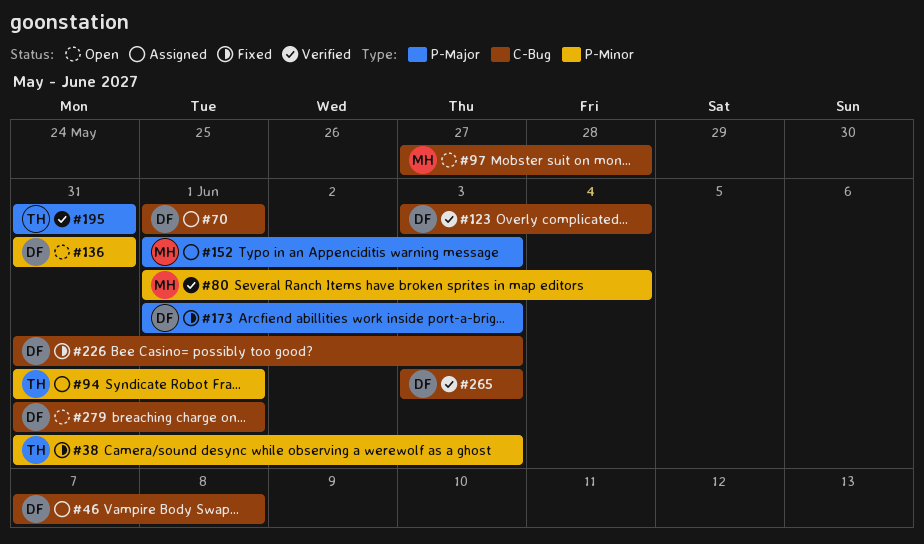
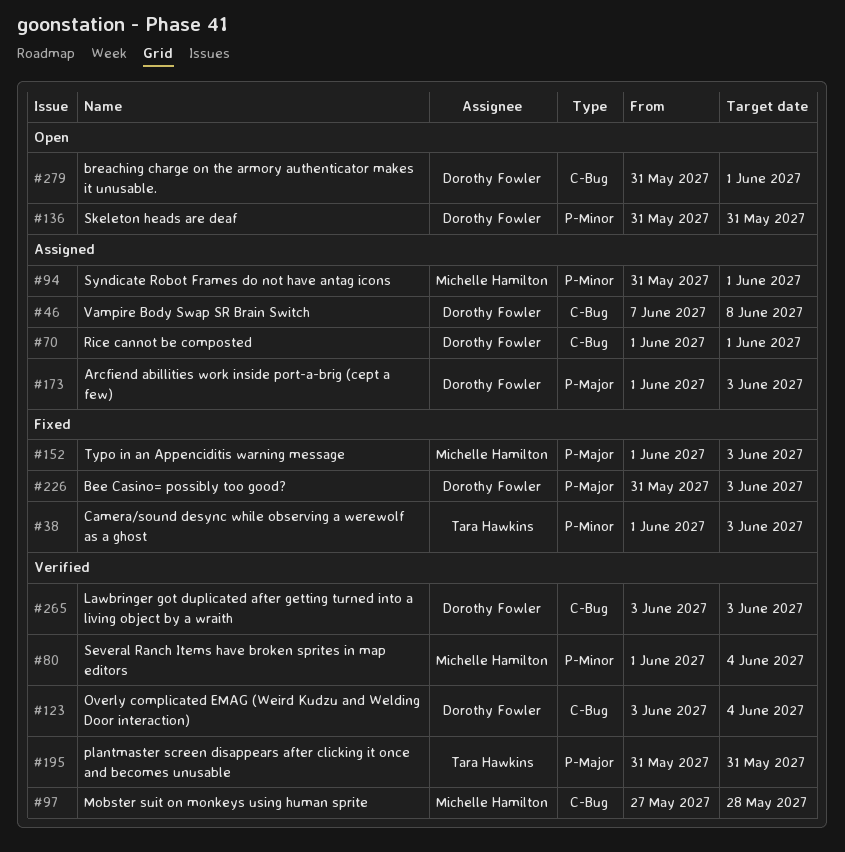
#38, start: May 31 -> Jun 1
#94, owner: Tara Hawkins -> Michelle Hamilton
#97, status: Open -> Verified
#152, status: Assigned -> Fixed
#173, status: Fixed -> Assigned
#226, label: C-Bug -> P-Major

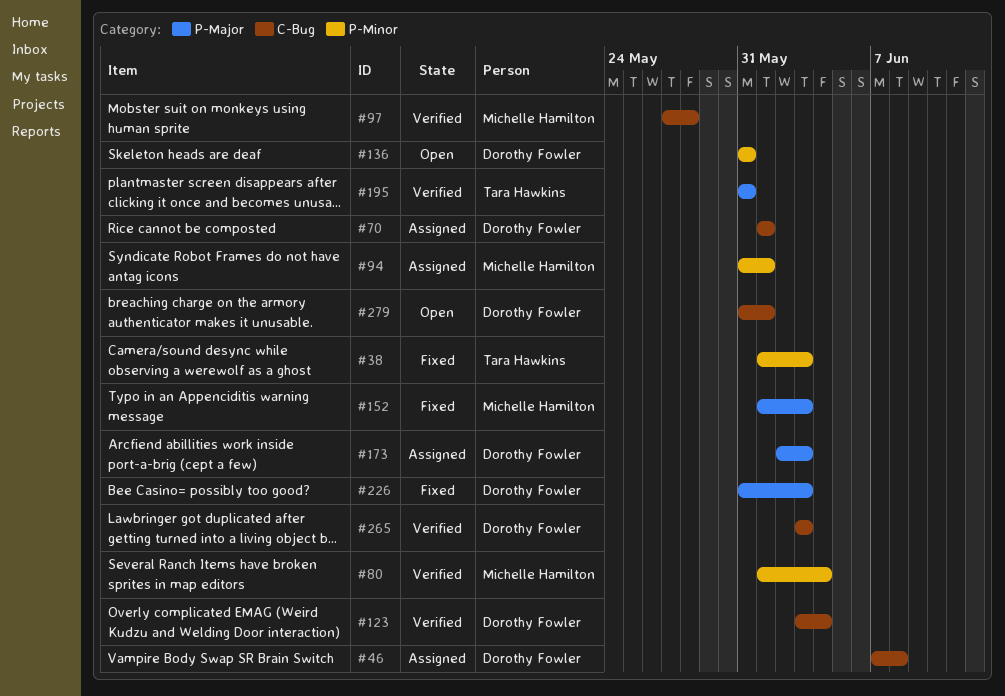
#173, start: Jun 1 -> Jun 2

